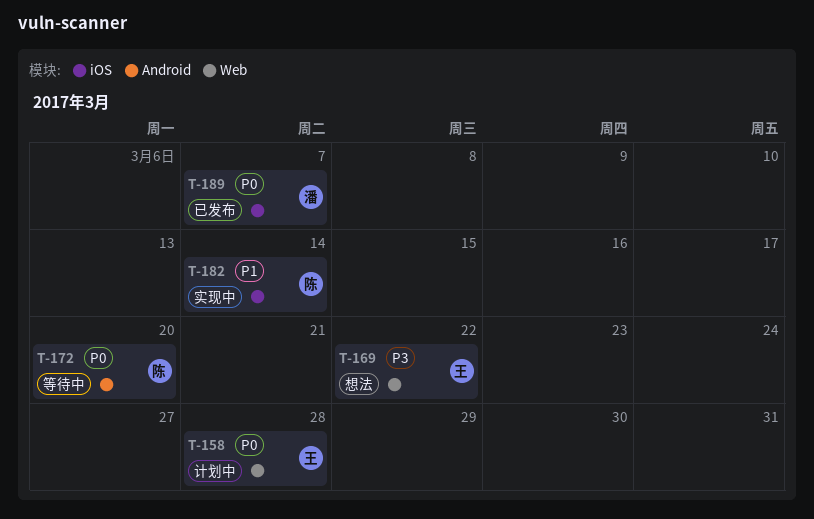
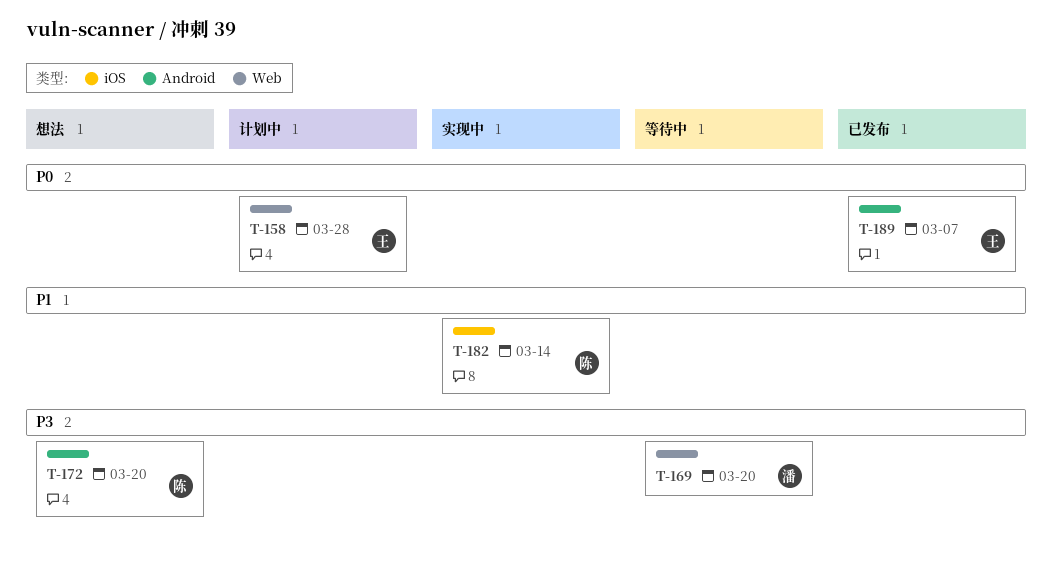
T-169, status: 想法 -> 等待中
T-169, owner: 王 -> 潘
T-169, due: Mar 22 -> Mar 20
T-172, status: 等待中 -> 想法
T-172, priority: P0 -> P3
T-189, owner: 潘 -> 王
T-189, label: iOS -> Android

